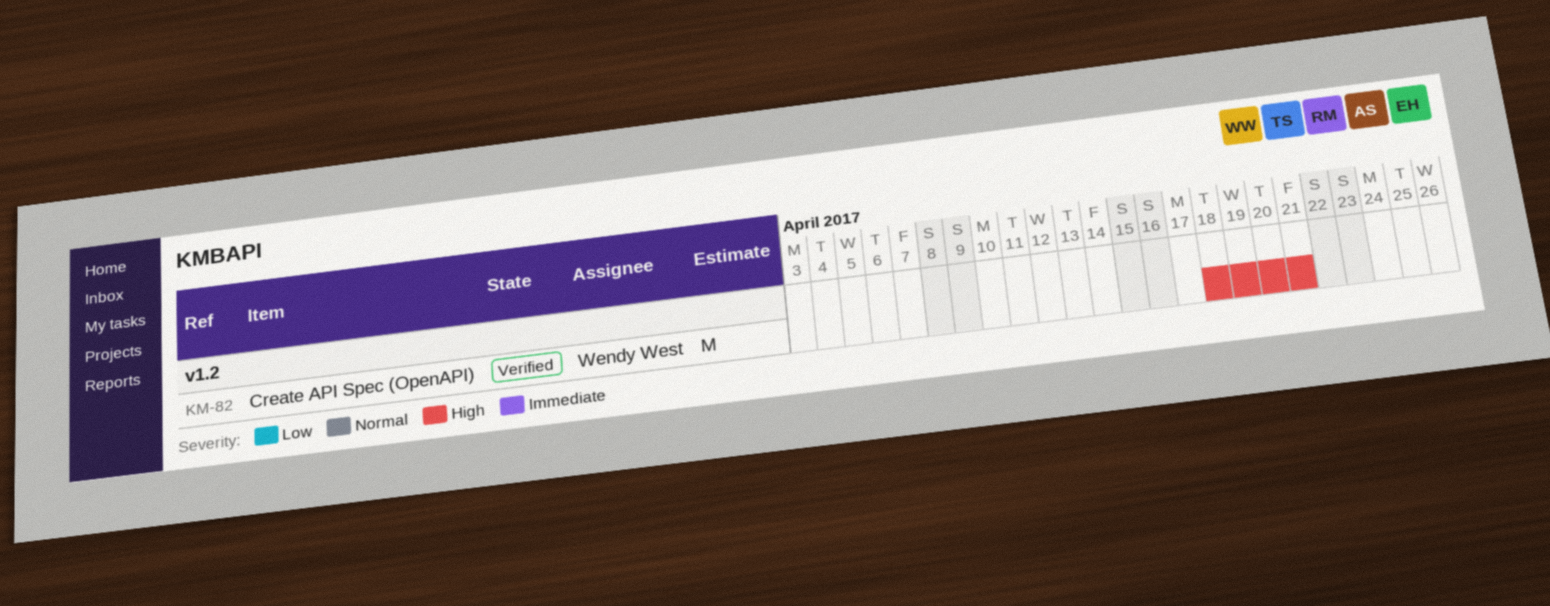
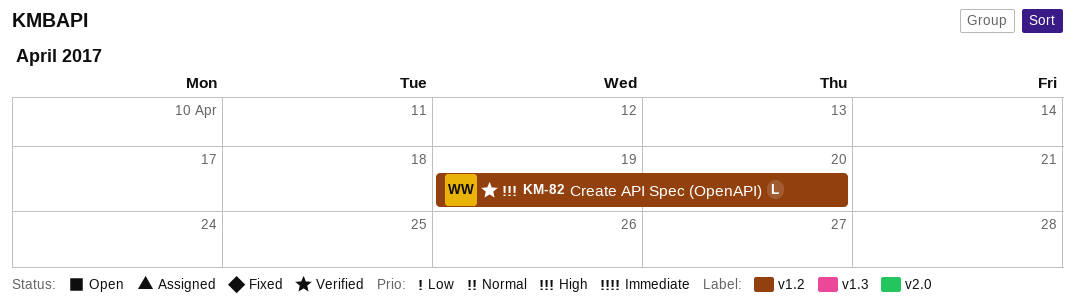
KM-82, estimate: M -> L
KM-82, start: Apr 18 -> Apr 19
KM-82, due: Apr 21 -> Apr 20

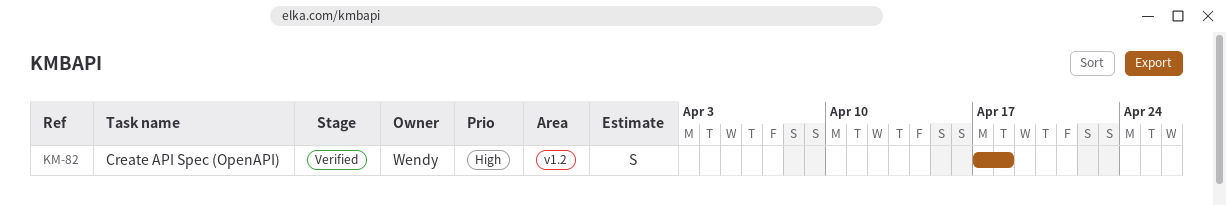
KM-82, estimate: L -> S
KM-82, start: Apr 19 -> Apr 17
KM-82, due: Apr 20 -> Apr 18

